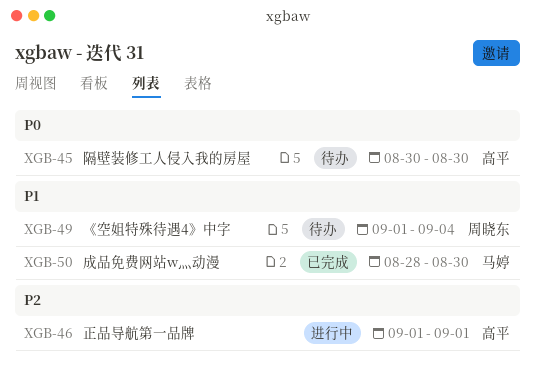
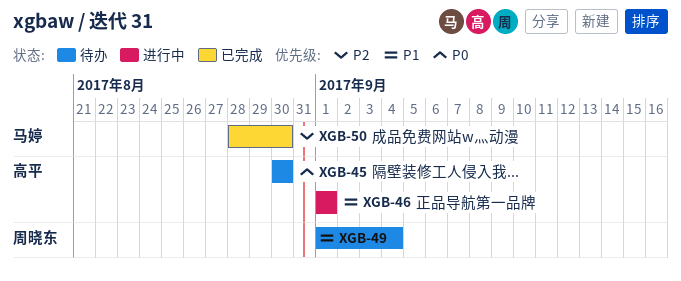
XGB-46, priority: P2 -> P1
XGB-50, priority: P1 -> P2

